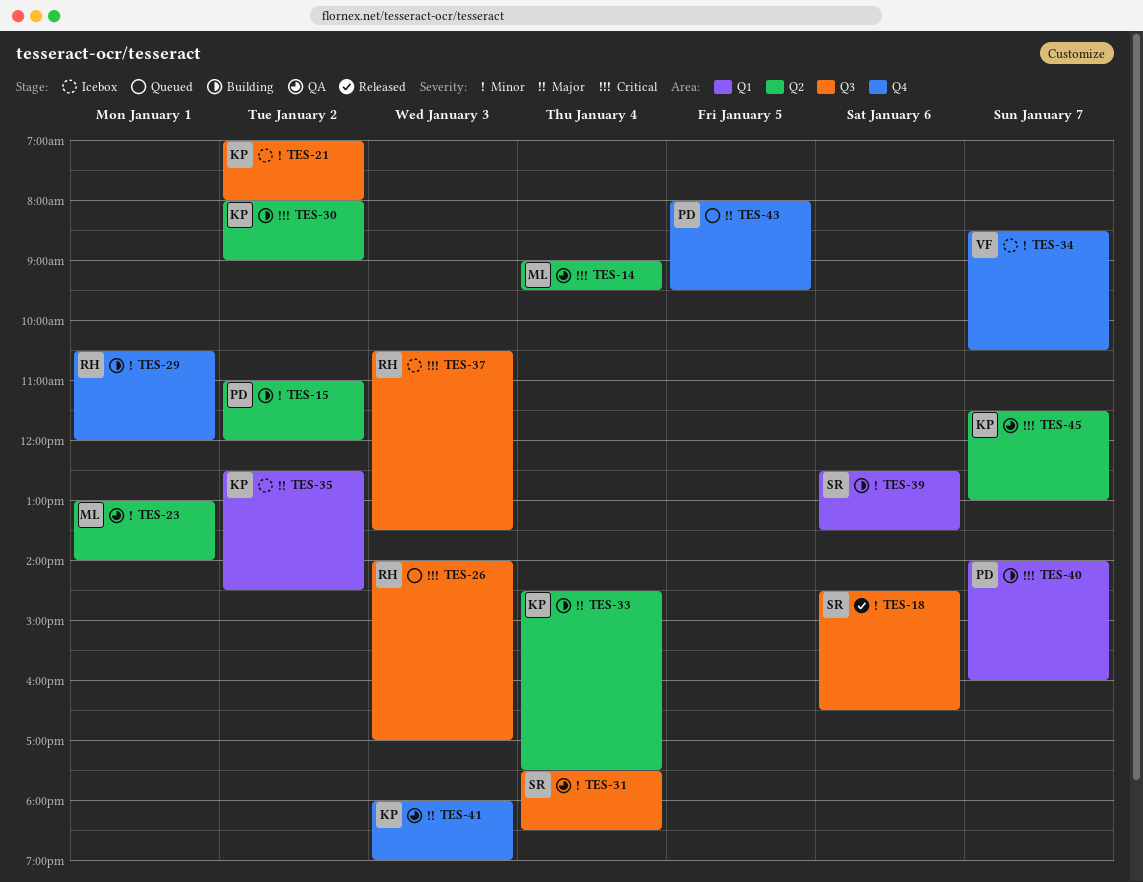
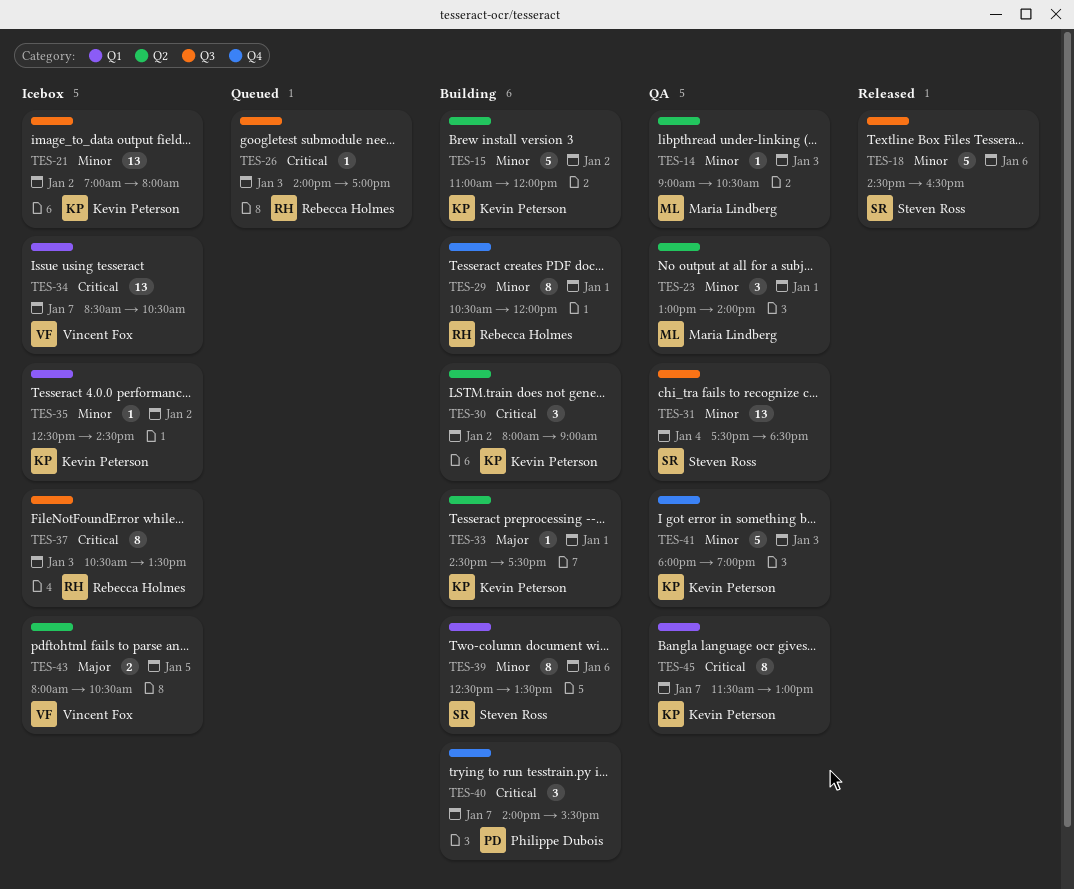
TES-14, priority: Critical -> Minor
TES-14, day: Jan 4 -> Jan 3
TES-14, ends: 09:30 -> 10:30
TES-15, owner: Philippe Dubois -> Kevin Peterson
TES-33, day: Jan 4 -> Jan 1
TES-34, priority: Minor -> Critical
TES-34, label: Q4 -> Q1
TES-35, priority: Major -> Minor
TES-40, label: Q1 -> Q4
TES-40, ends: 16:00 -> 15:30
TES-41, priority: Major -> Minor
TES-43, status: Queued -> Icebox
TES-43, owner: Philippe Dubois -> Vincent Fox
TES-43, label: Q4 -> Q2
TES-43, ends: 09:30 -> 10:30
TES-45, label: Q2 -> Q1

